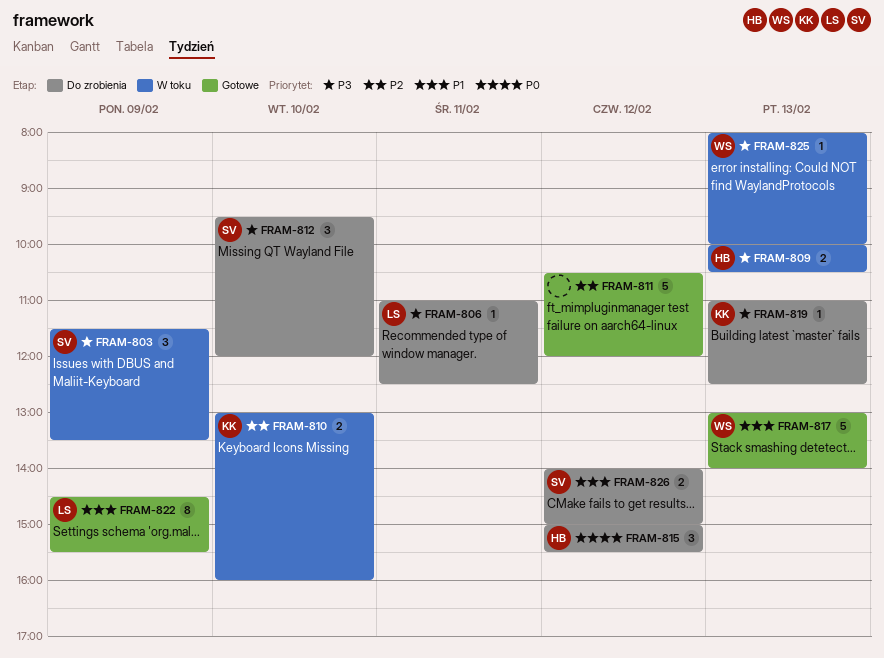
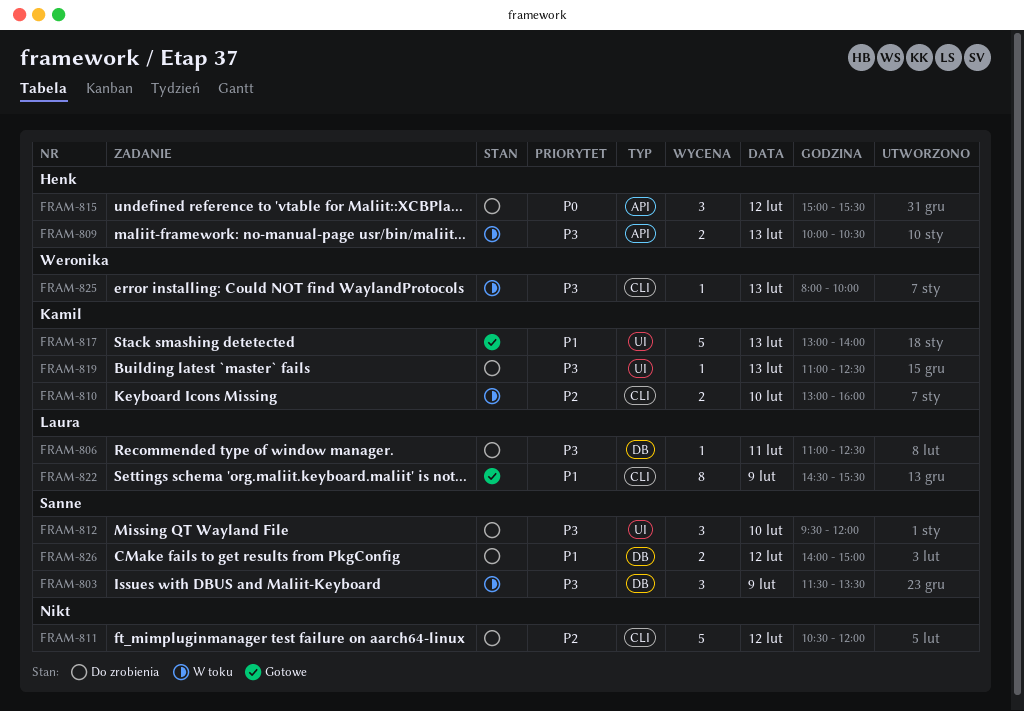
FRAM-811, status: Gotowe -> Do zrobienia
FRAM-817, owner: Weronika -> Kamil

